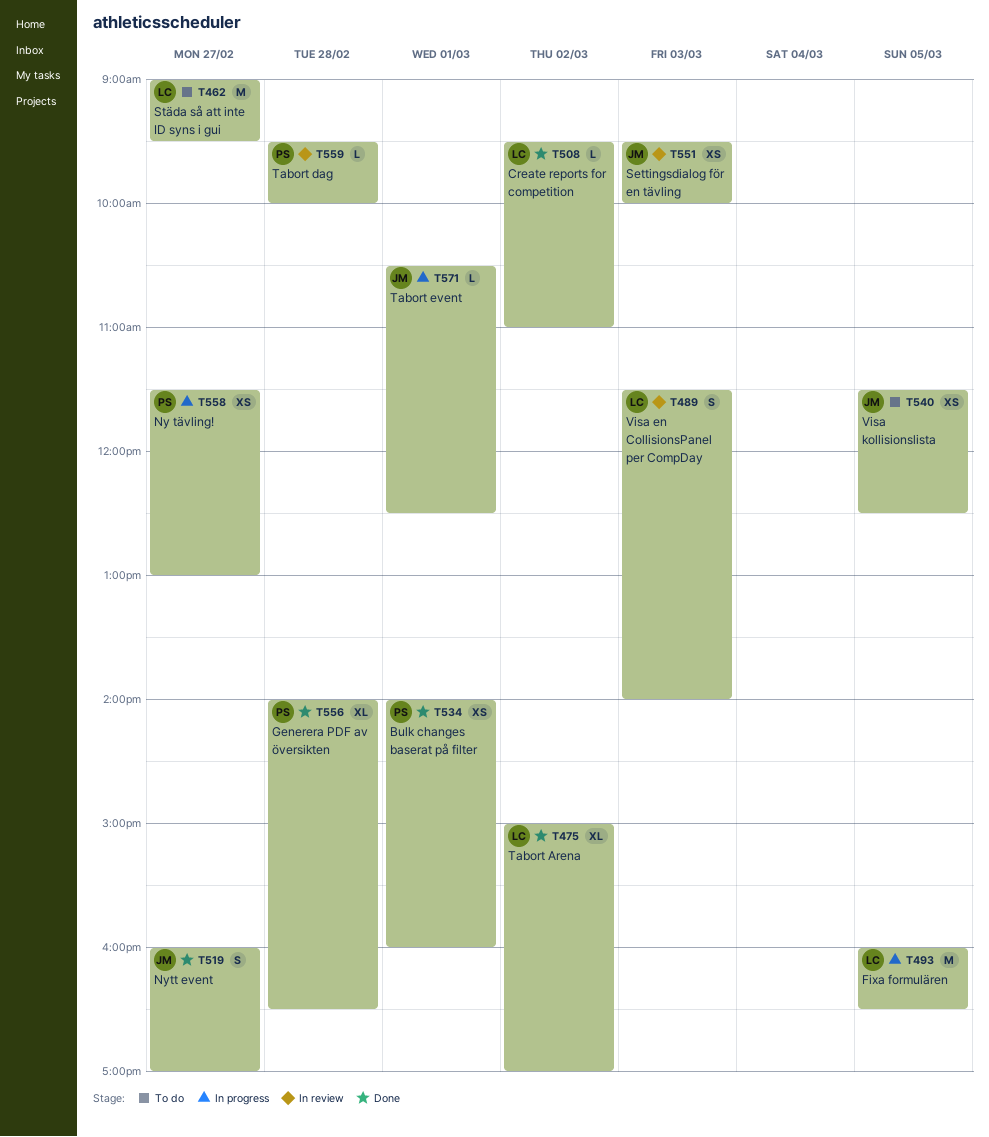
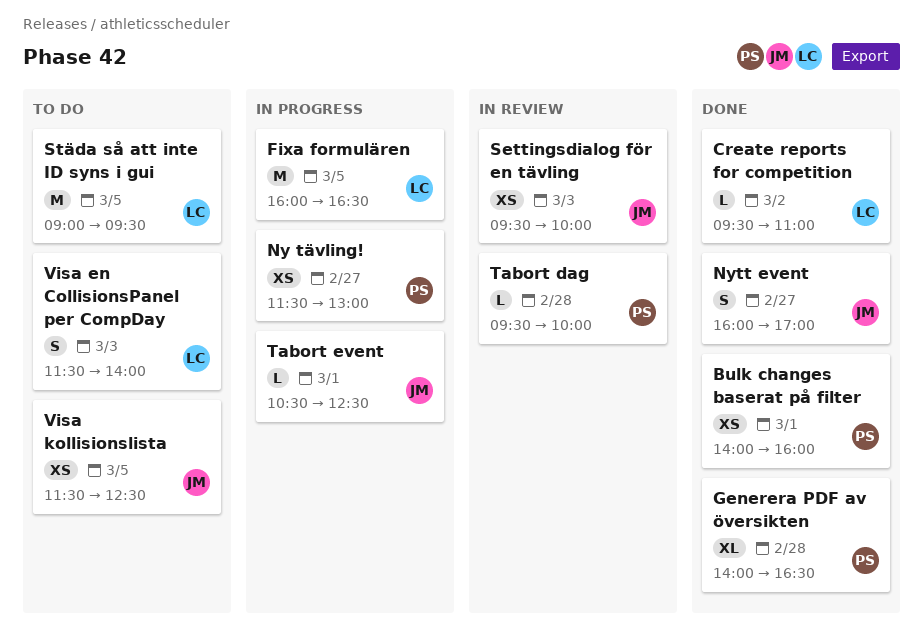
Städa så att inte ID syns i gui, day: Feb 27 -> Mar 5
Tabort Arena: present -> none
Visa en CollisionsPanel per CompDay, status: In review -> To do

